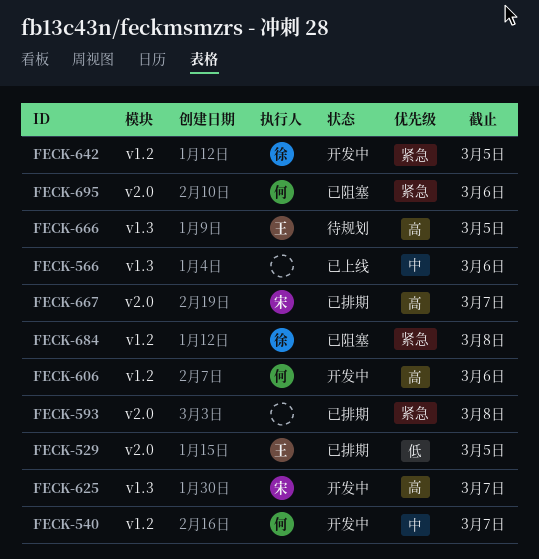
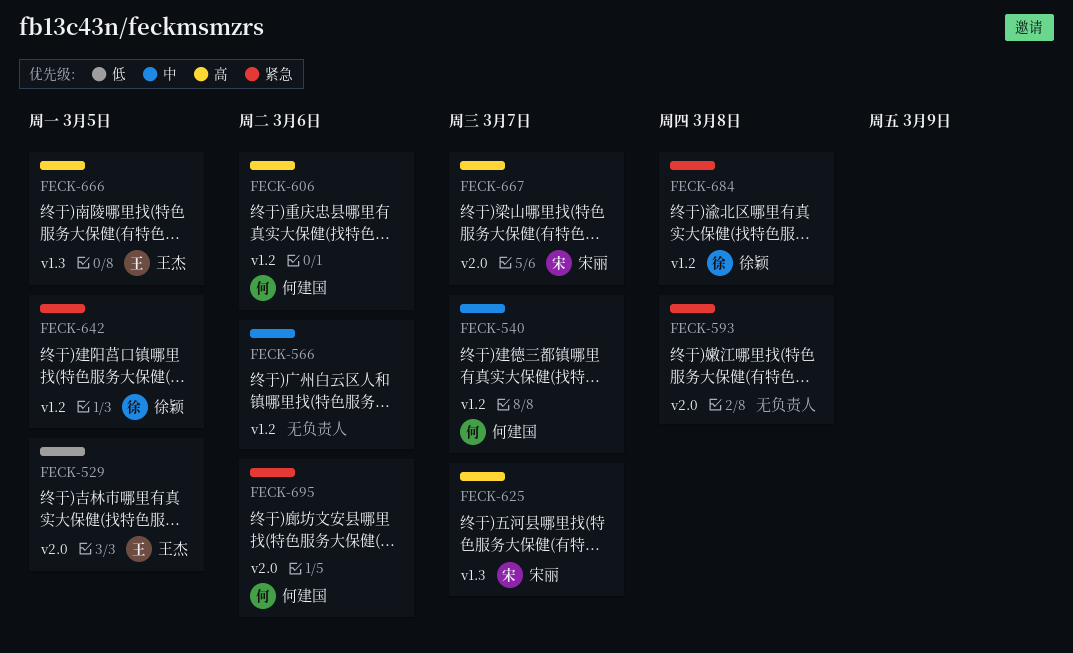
FECK-566, label: v1.3 -> v1.2

